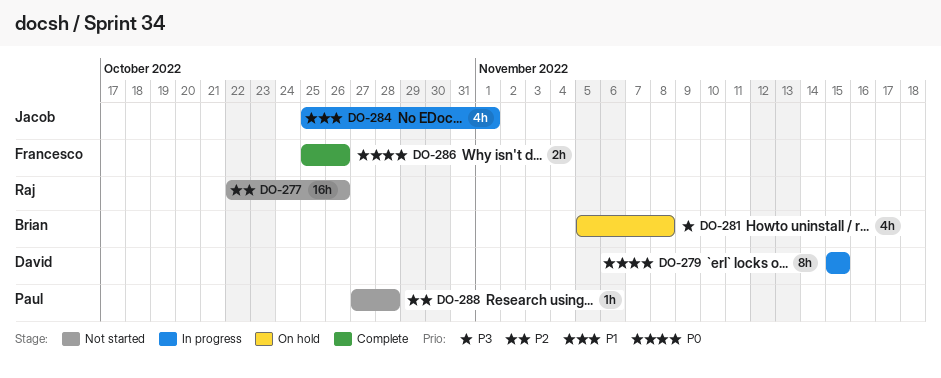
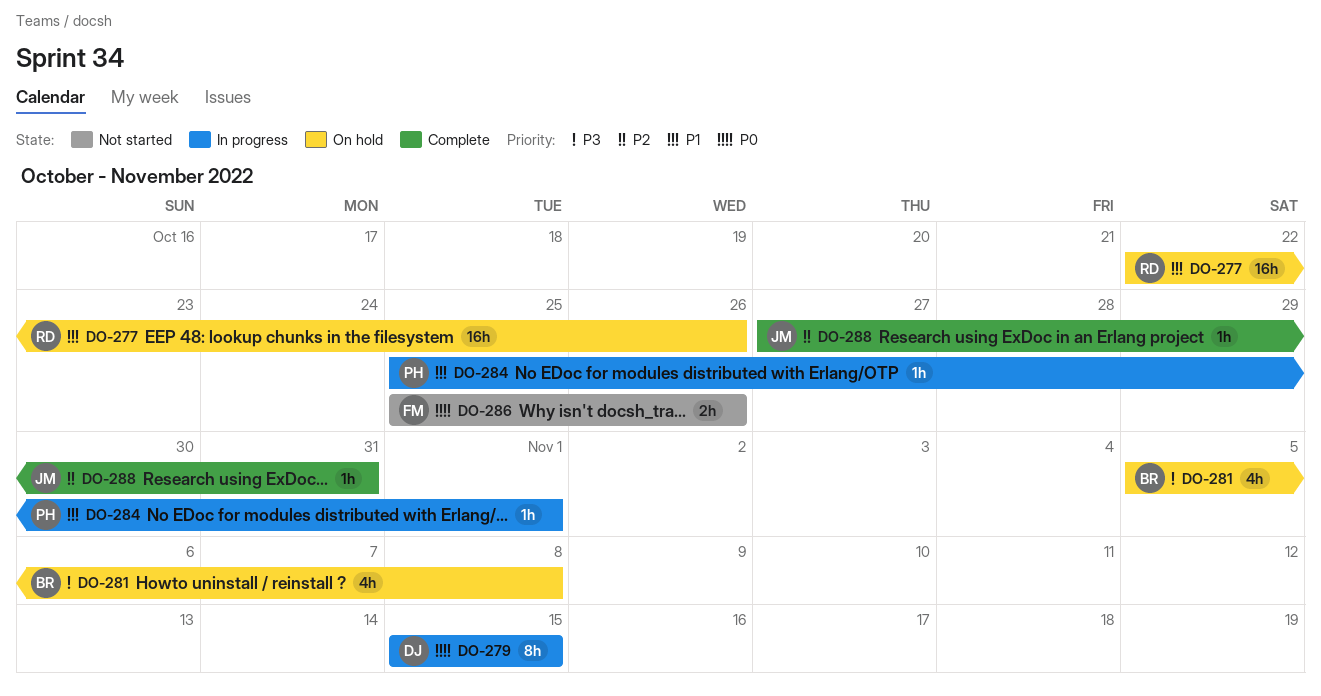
DO-277, status: Not started -> On hold
DO-277, priority: P2 -> P1
DO-284, owner: Jacob -> Paul
DO-284, estimate: 4h -> 1h
DO-286, status: Complete -> Not started
DO-288, status: Not started -> Complete
DO-288, owner: Paul -> Jacob
DO-288, due: Oct 28 -> Oct 31

